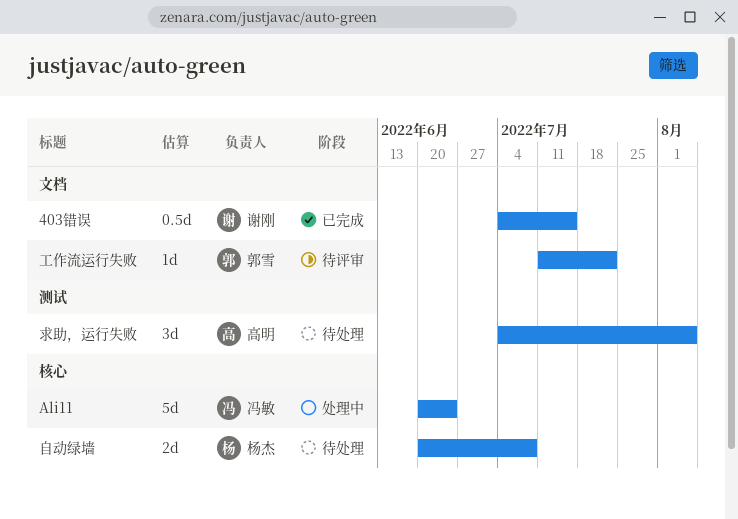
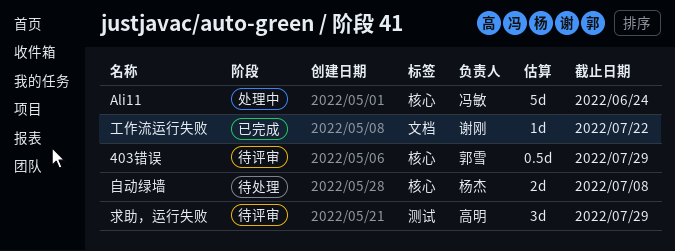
403错误, status: 已完成 -> 待评审
403错误, owner: 谢刚 -> 郭雪
403错误, label: 文档 -> 核心
403错误, due: Jul 15 -> Jul 29
工作流运行失败, status: 待评审 -> 已完成
工作流运行失败, owner: 郭雪 -> 谢刚
求助，运行失败, status: 待处理 -> 待评审
求助，运行失败, due: Aug 5 -> Jul 29

